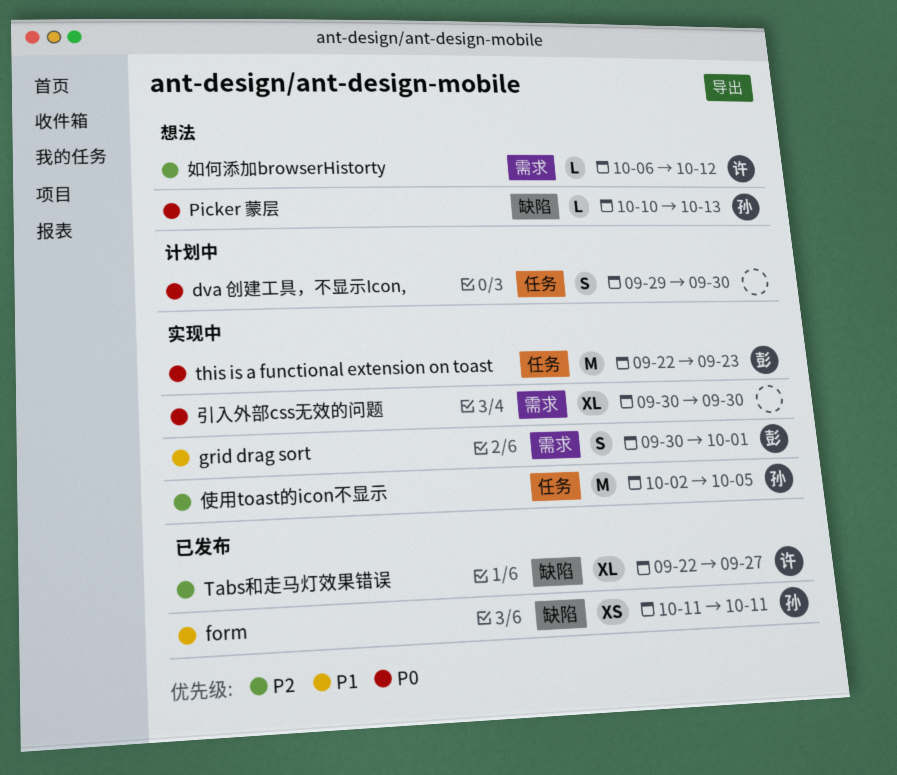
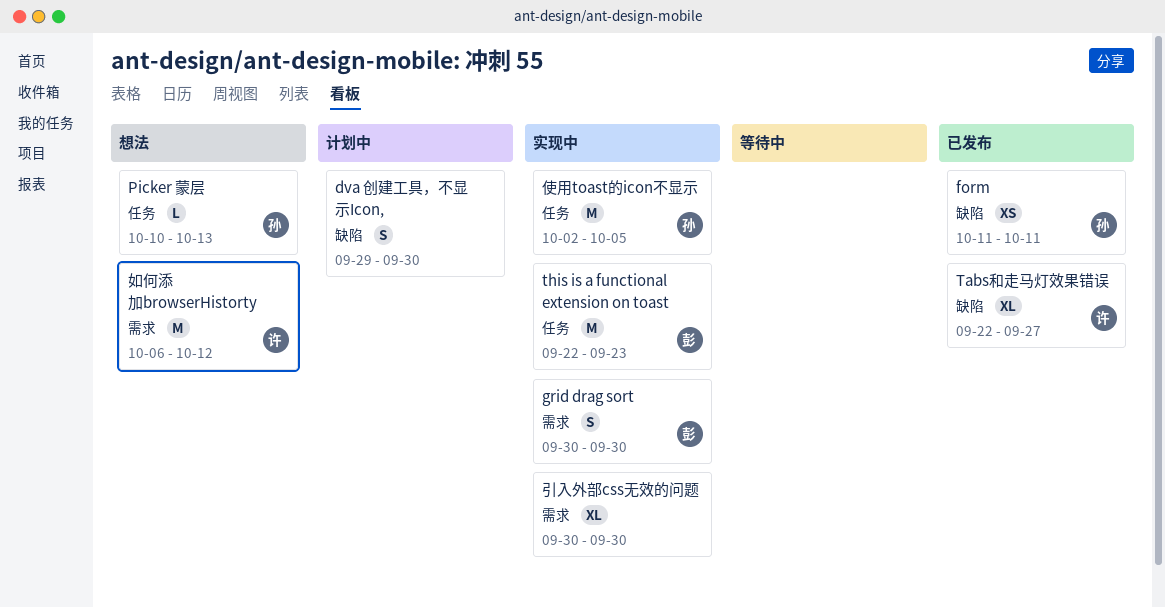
dva 创建工具，不显示Icon,, label: 任务 -> 缺陷
grid drag sort, due: Oct 1 -> Sep 30
Picker 蒙层, label: 缺陷 -> 任务
如何添加browserHistorty, estimate: L -> M

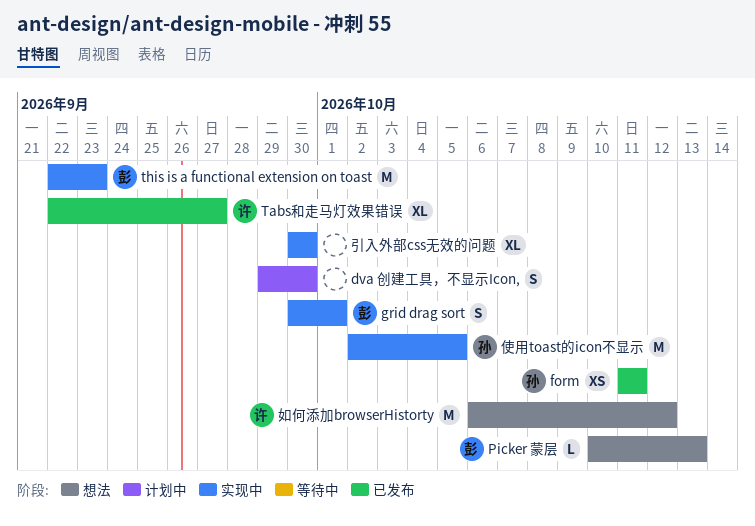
grid drag sort, due: Sep 30 -> Oct 1
Picker 蒙层, owner: 孙 -> 彭

